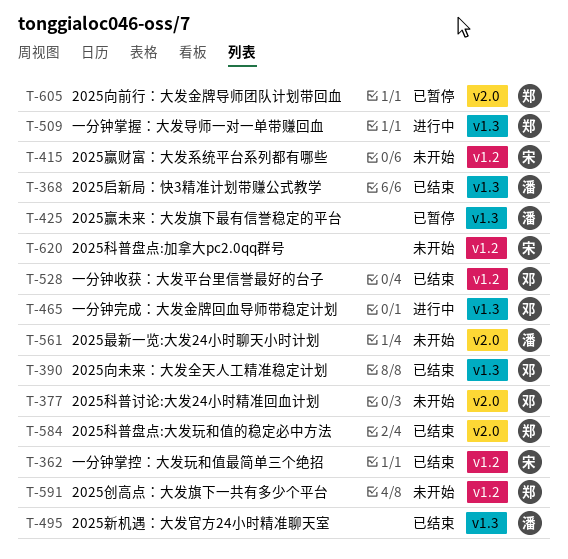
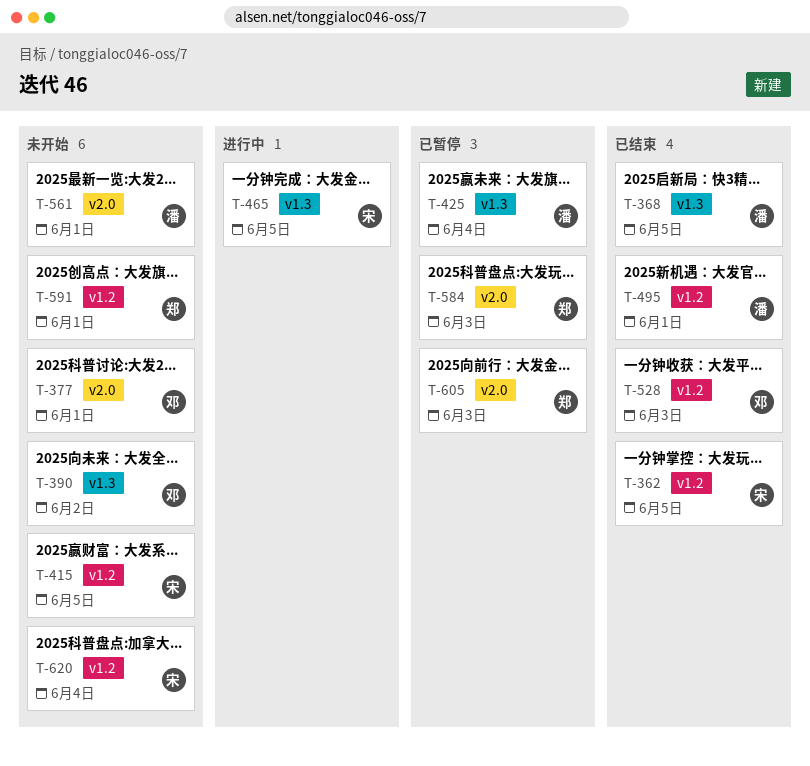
T-390, status: 已结束 -> 未开始
T-465, owner: 邓 -> 宋
T-495, label: v1.3 -> v1.2
T-509: present -> none
T-584, status: 已结束 -> 已暂停

